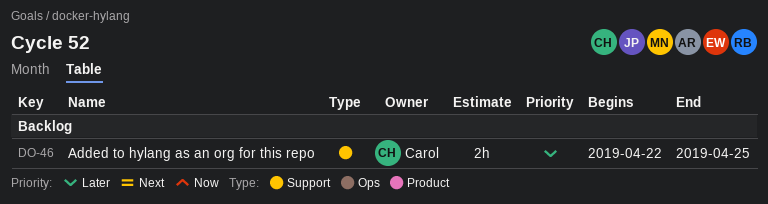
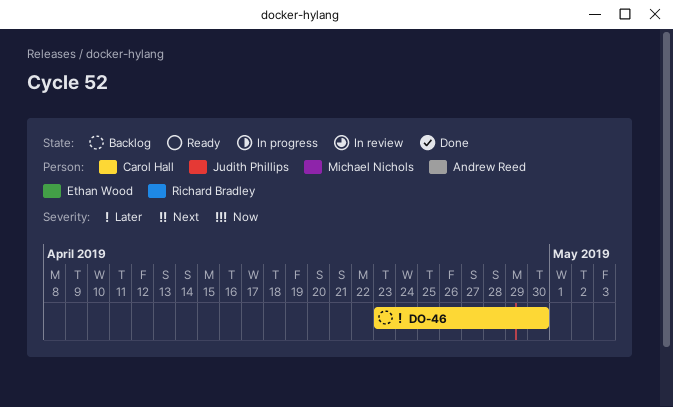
DO-46, start: Apr 22 -> Apr 23
DO-46, due: Apr 25 -> Apr 30

